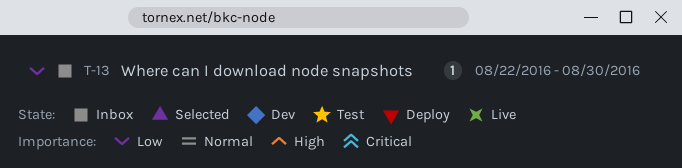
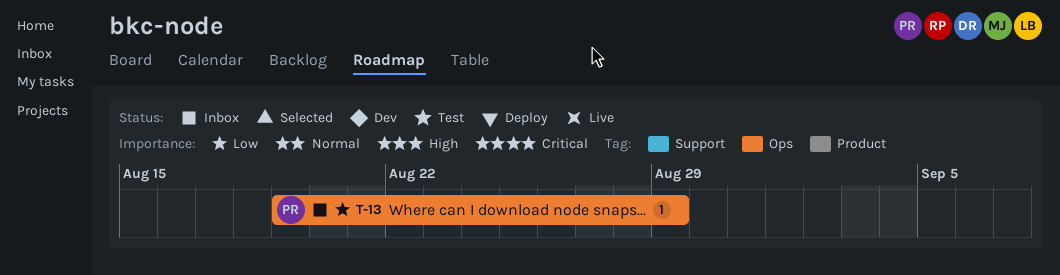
T-13, start: Aug 22 -> Aug 19
T-13, due: Aug 30 -> Aug 29

